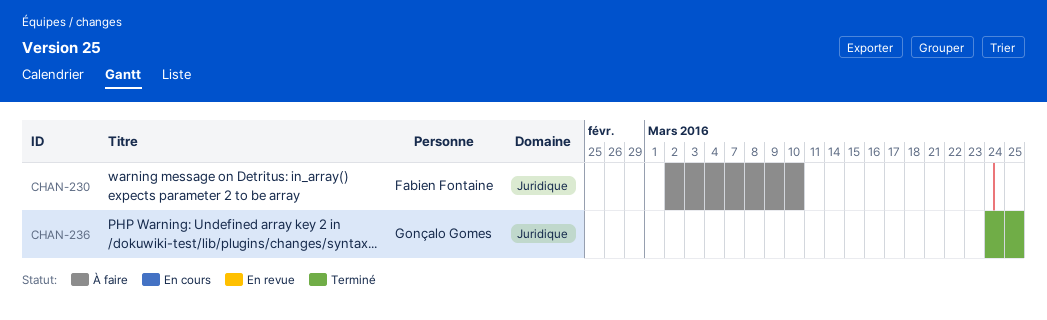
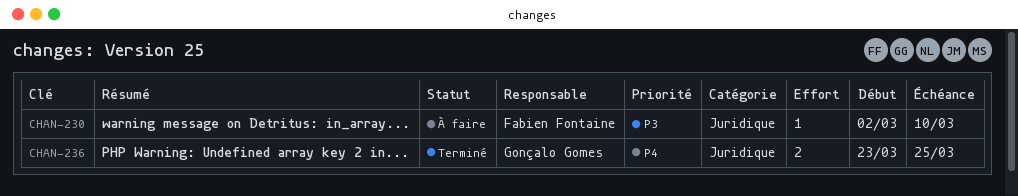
CHAN-236, start: Mar 24 -> Mar 23

